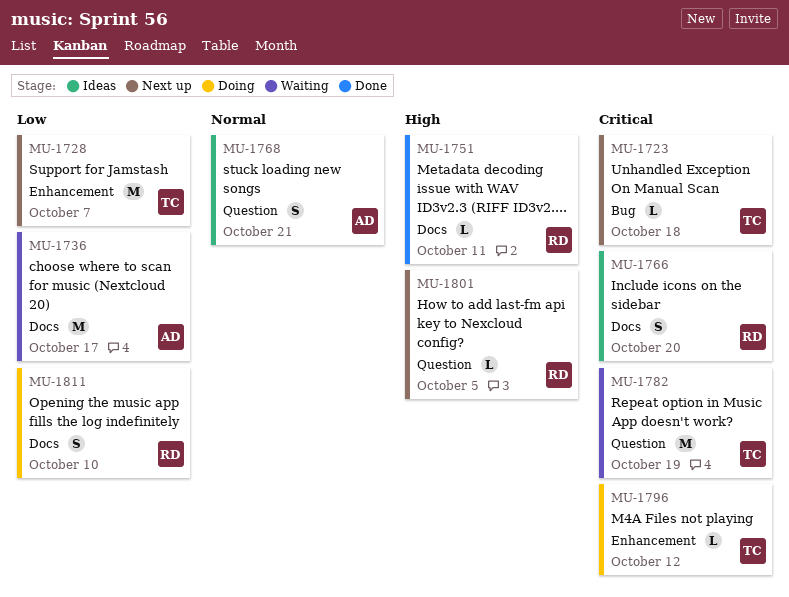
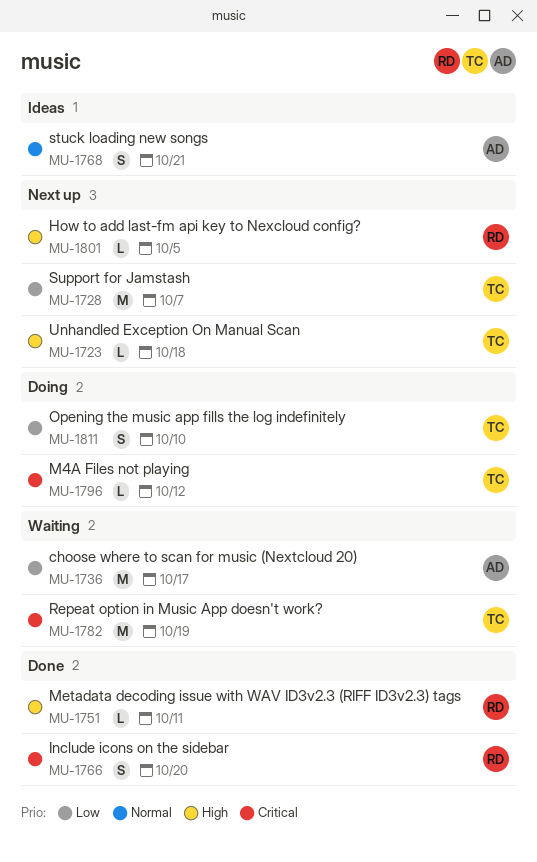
MU-1723, priority: Critical -> High
MU-1766, status: Ideas -> Done
MU-1811, owner: RD -> TC

